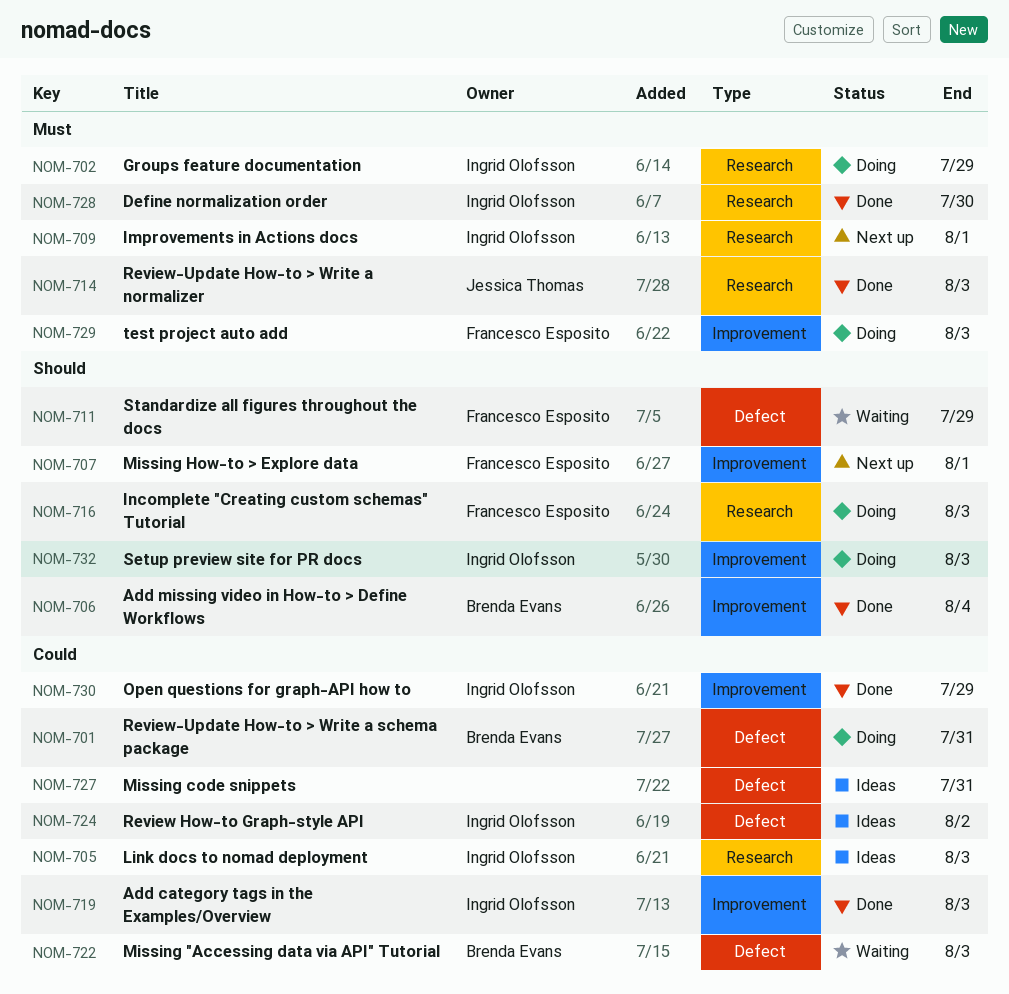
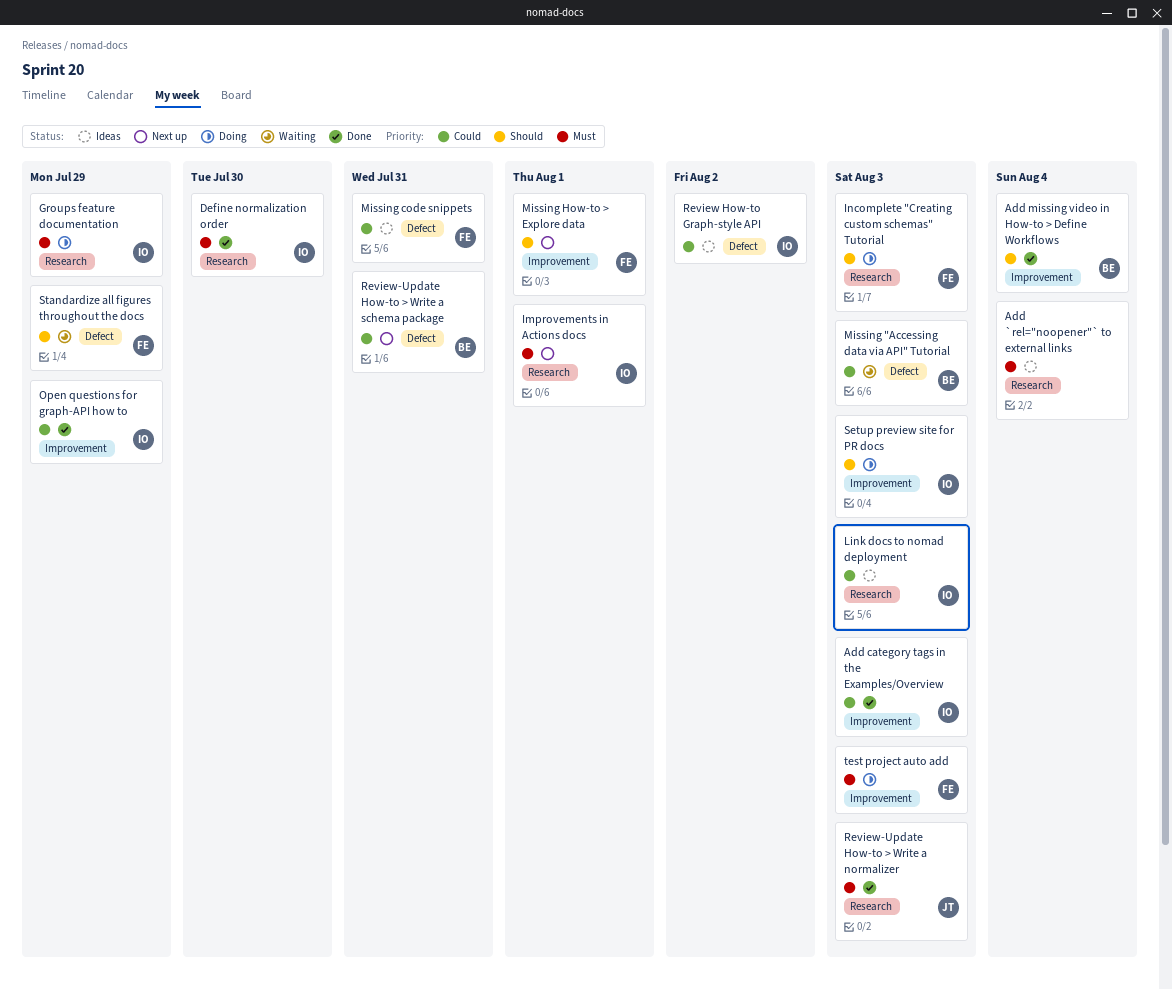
Add `rel="noopener"` to external links: none -> present
Missing code snippets, owner: none -> Francesco Esposito
Review-Update How-to > Write a schema package, status: Doing -> Next up

